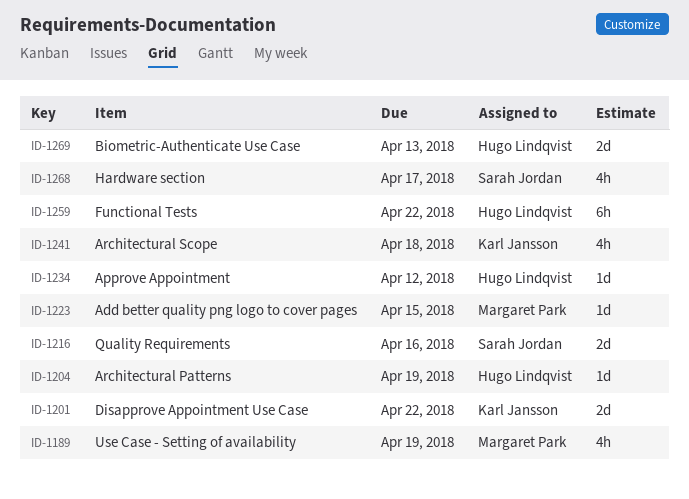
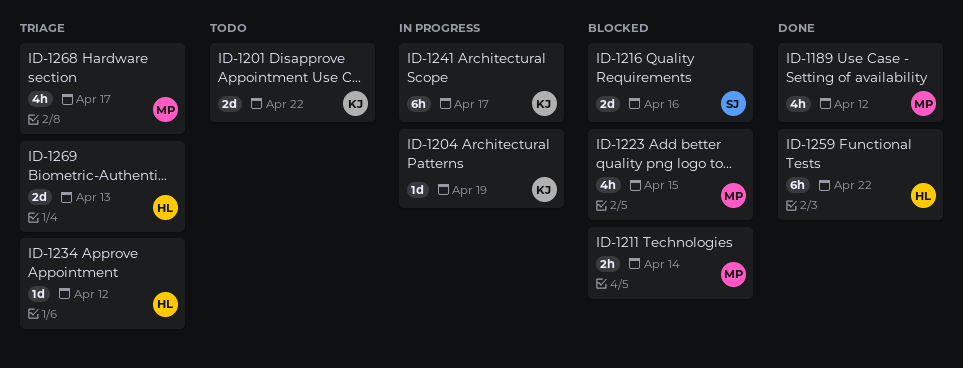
ID-1189, due: Apr 19 -> Apr 12
ID-1204, owner: Hugo Lindqvist -> Karl Jansson
ID-1211: none -> present
ID-1223, estimate: 1d -> 4h
ID-1241, estimate: 4h -> 6h
ID-1241, due: Apr 18 -> Apr 17
ID-1268, owner: Sarah Jordan -> Margaret Park

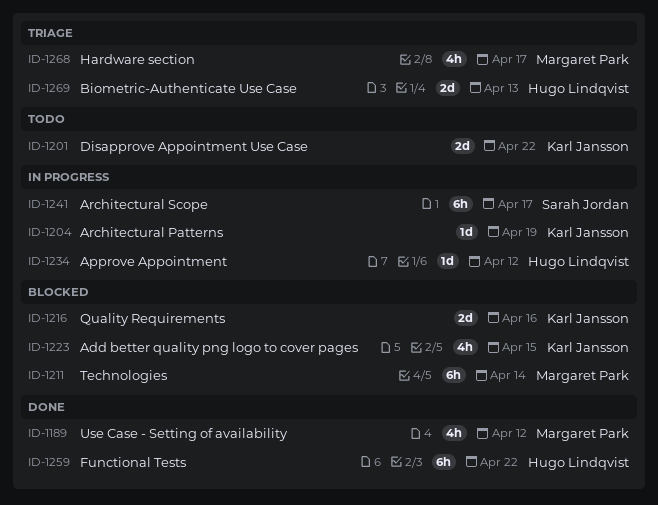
ID-1211, estimate: 2h -> 6h
ID-1216, owner: Sarah Jordan -> Karl Jansson
ID-1223, owner: Margaret Park -> Karl Jansson
ID-1234, status: Triage -> In progress
ID-1241, owner: Karl Jansson -> Sarah Jordan

